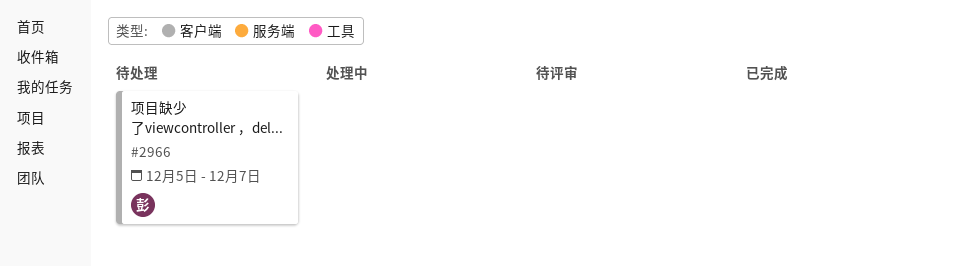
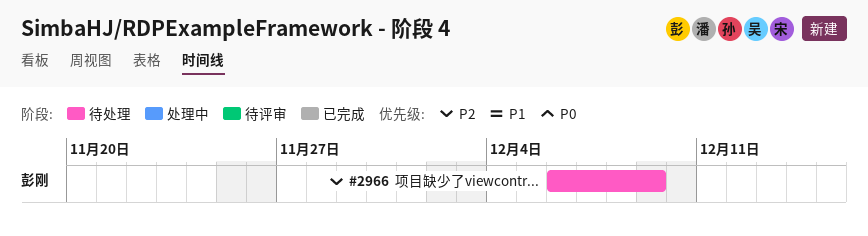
#2966, start: Dec 5 -> Dec 6
#2966, due: Dec 7 -> Dec 9

